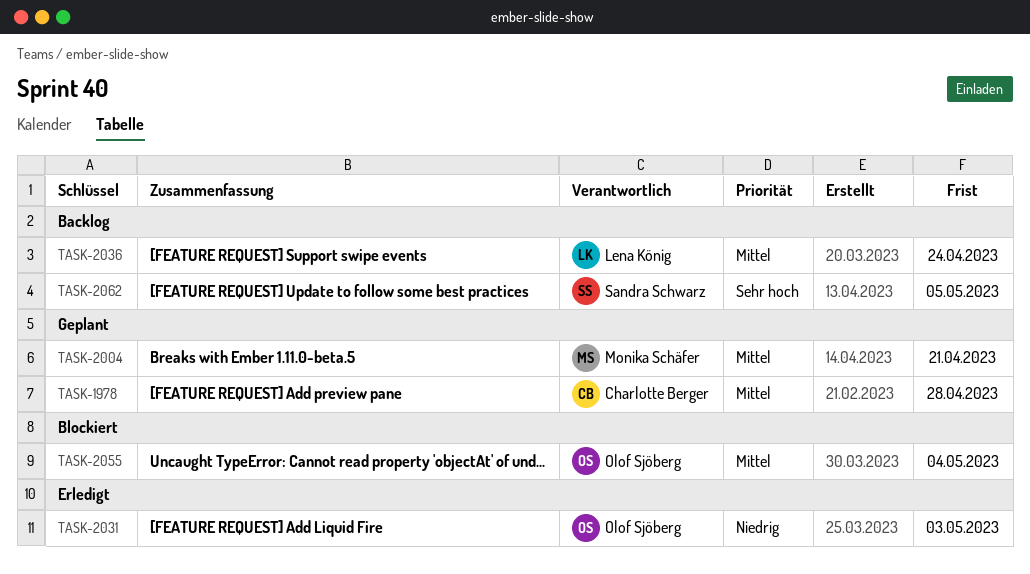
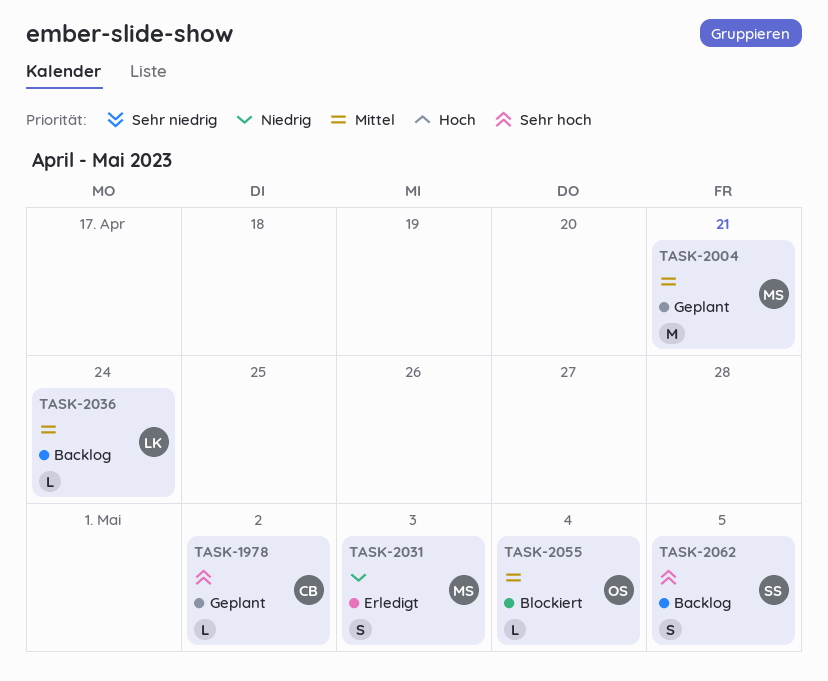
TASK-1978, priority: Mittel -> Sehr hoch
TASK-1978, due: Apr 28 -> May 2
TASK-2031, owner: Olof Sjöberg -> Monika Schäfer

